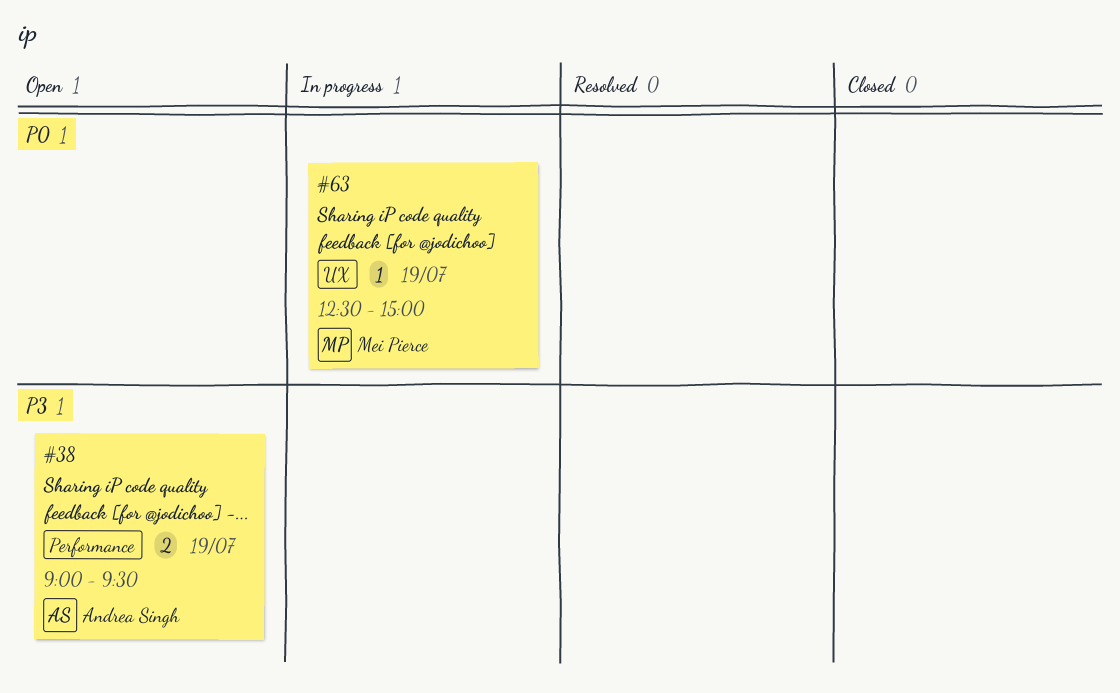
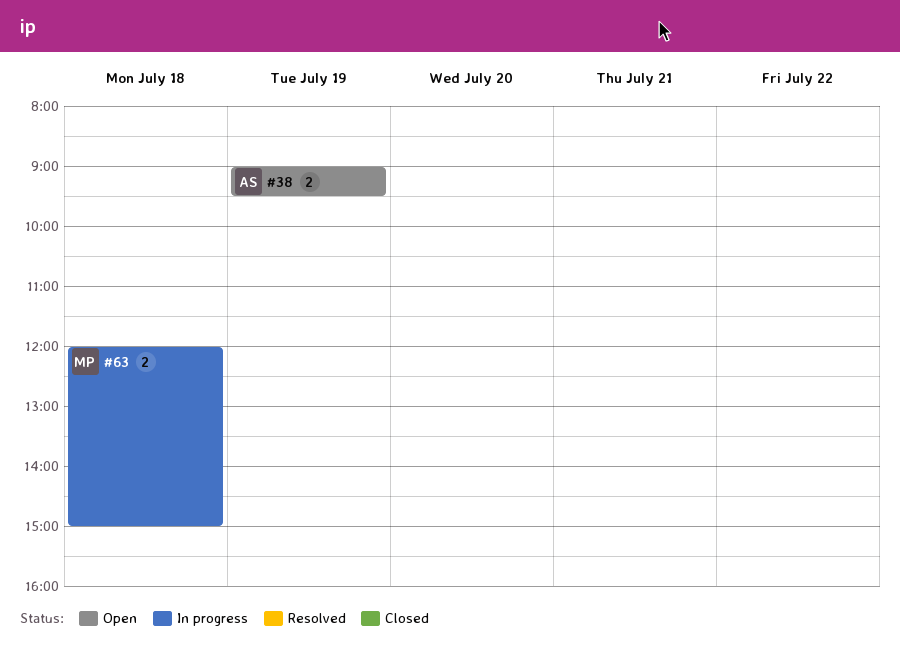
#63, estimate: 1 -> 2
#63, day: Jul 19 -> Jul 18
#63, begins: 12:30 -> 12:00

